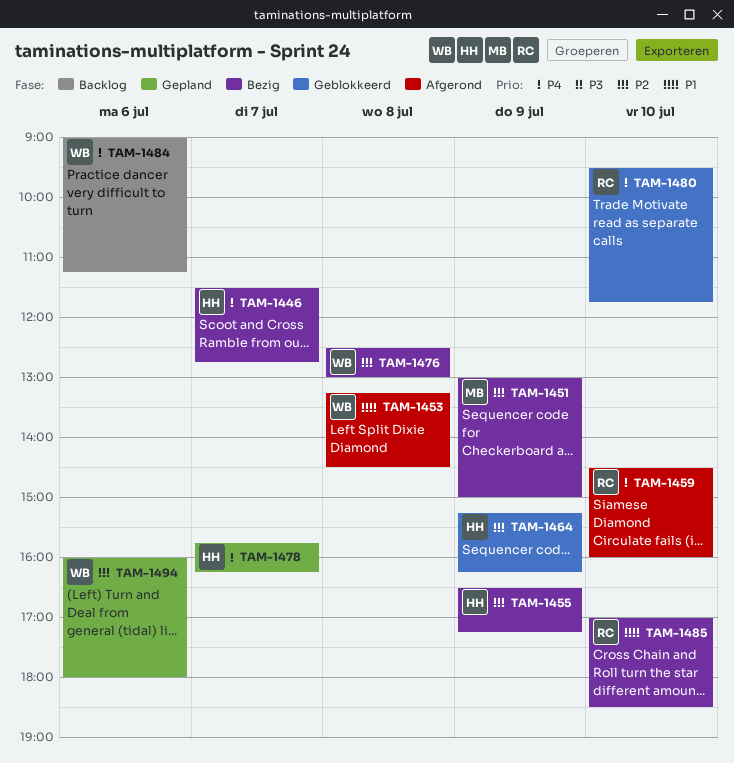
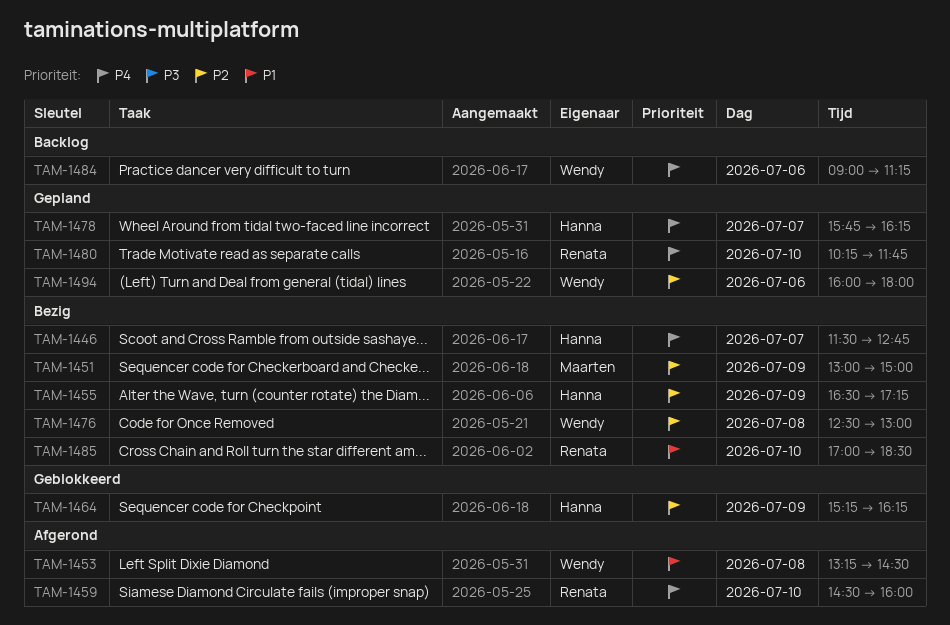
TAM-1480, status: Geblokkeerd -> Gepland
TAM-1480, begins: 09:30 -> 10:15

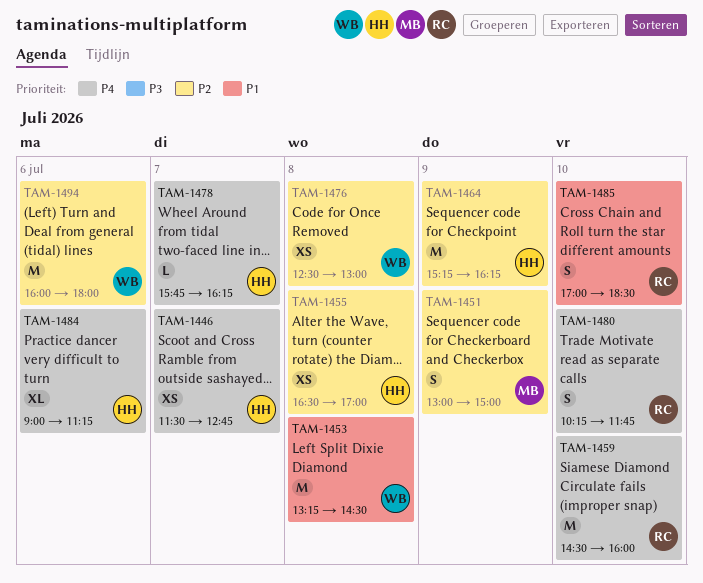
TAM-1455, day: Jul 9 -> Jul 8
TAM-1455, ends: 17:15 -> 17:00
TAM-1484, owner: Wendy -> Hanna

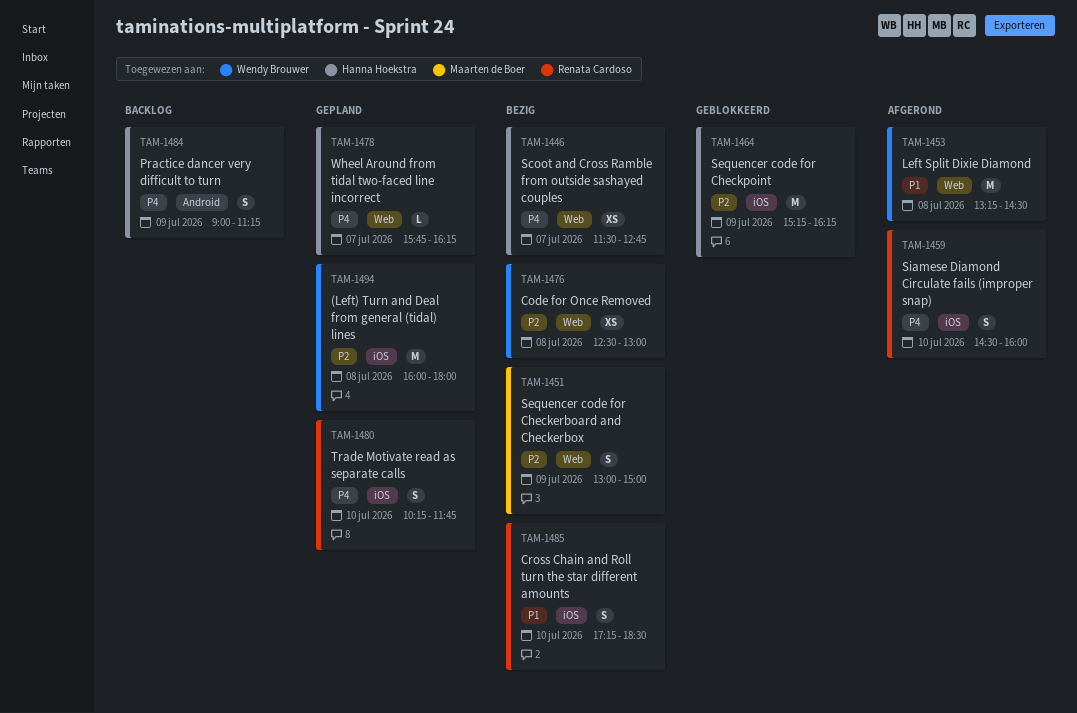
TAM-1455: present -> none
TAM-1459, estimate: M -> S
TAM-1484, estimate: XL -> S
TAM-1484, day: Jul 6 -> Jul 9
TAM-1485, begins: 17:00 -> 17:15
TAM-1494, day: Jul 6 -> Jul 8

